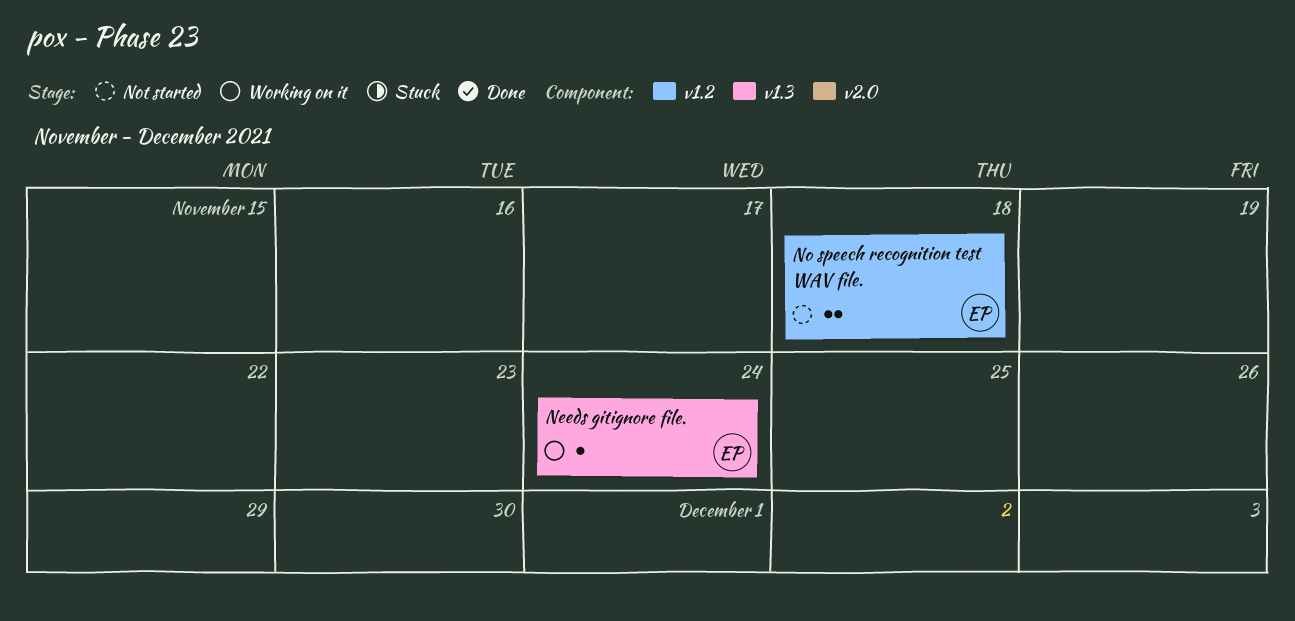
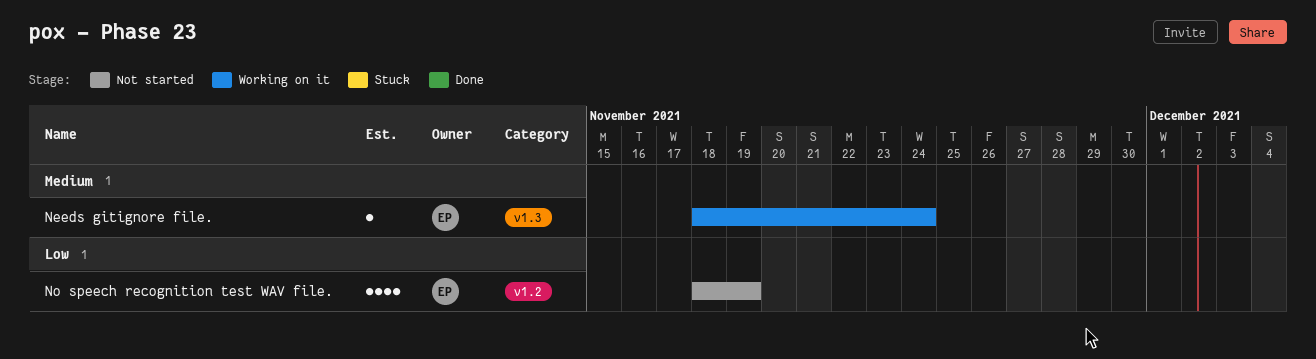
No speech recognition test WAV file., estimate: 2 -> 4
No speech recognition test WAV file., due: Nov 18 -> Nov 19

